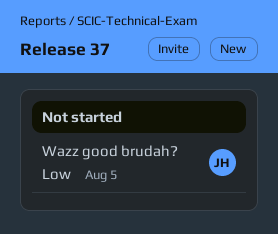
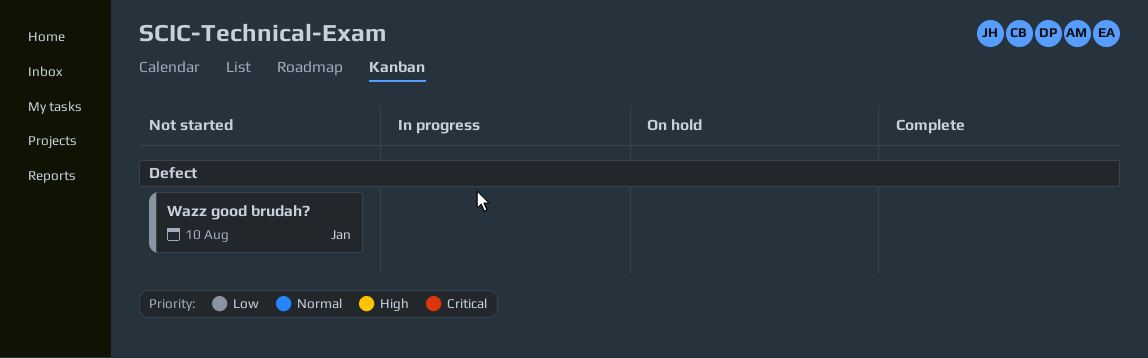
Wazz good brudah?, due: Aug 5 -> Aug 10

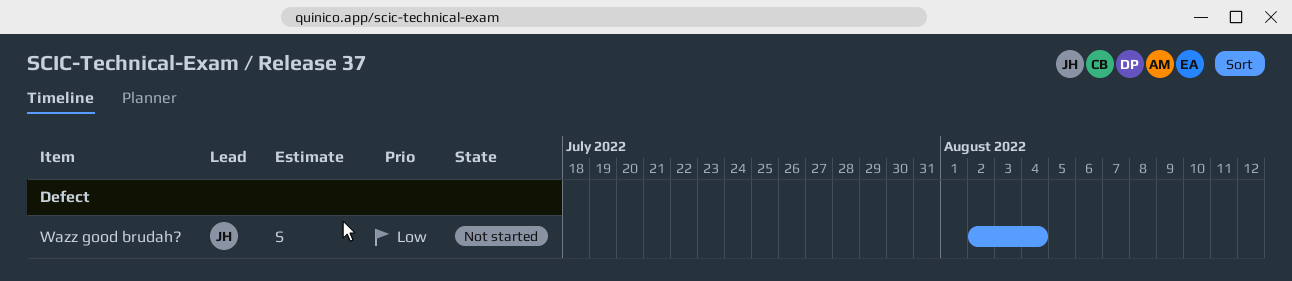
Wazz good brudah?, due: Aug 10 -> Aug 4

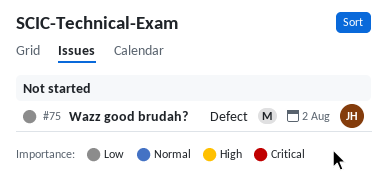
Wazz good brudah?, estimate: S -> M
Wazz good brudah?, due: Aug 4 -> Aug 2

